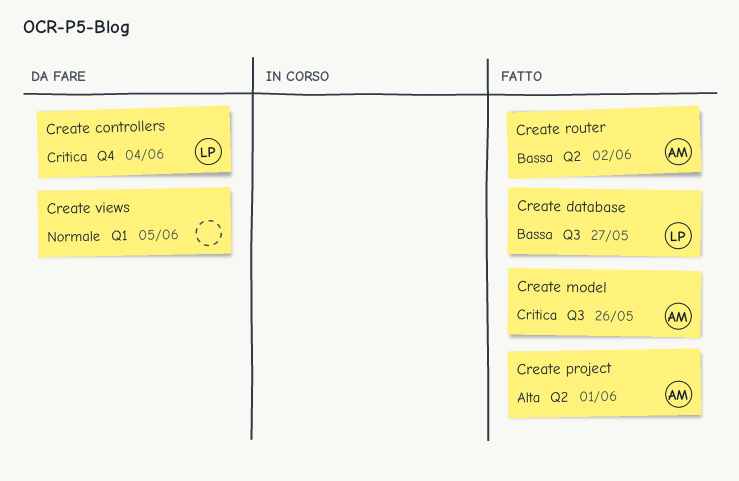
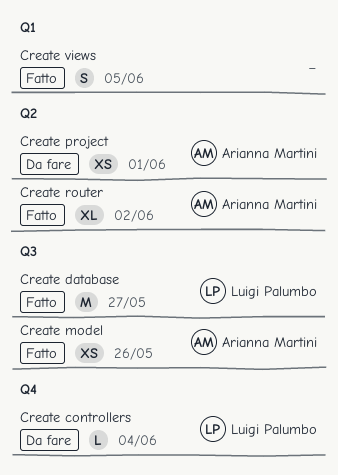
Create project, status: Fatto -> Da fare
Create views, status: Da fare -> Fatto

